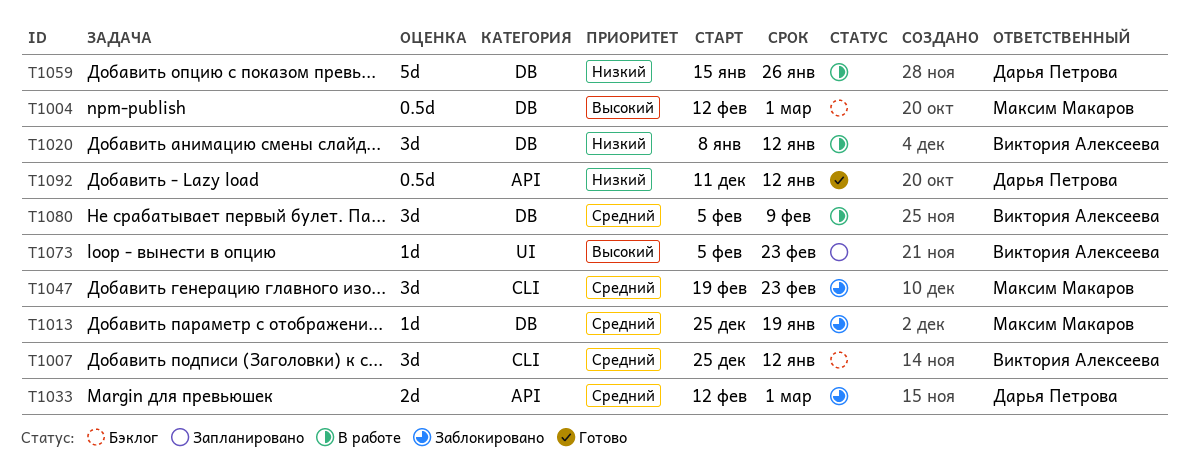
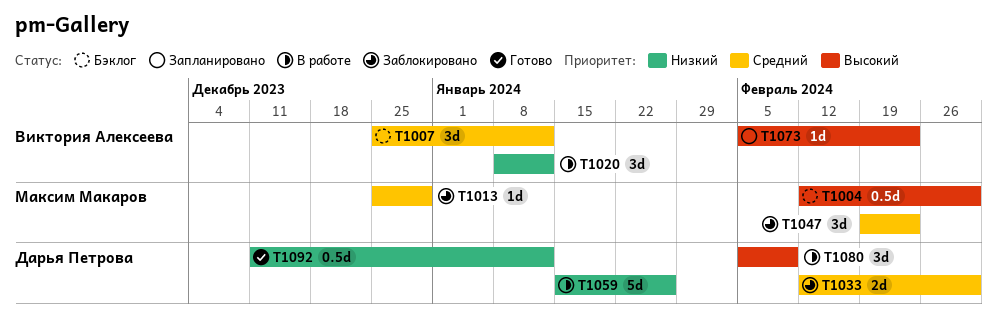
T1013, due: Jan 19 -> Dec 29
T1080, owner: Виктория Алексеева -> Дарья Петрова
T1080, priority: Средний -> Высокий

